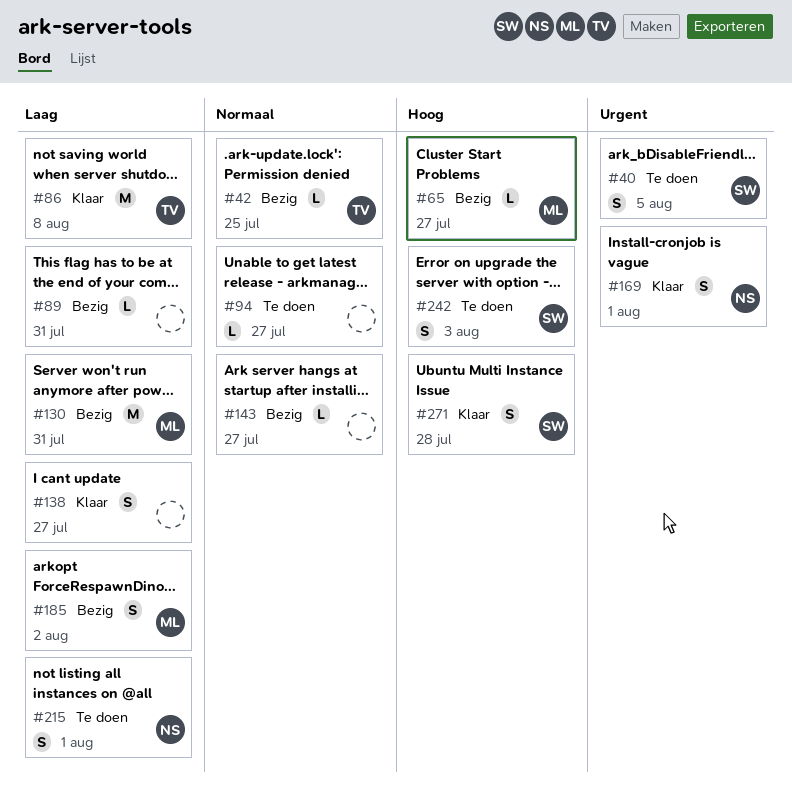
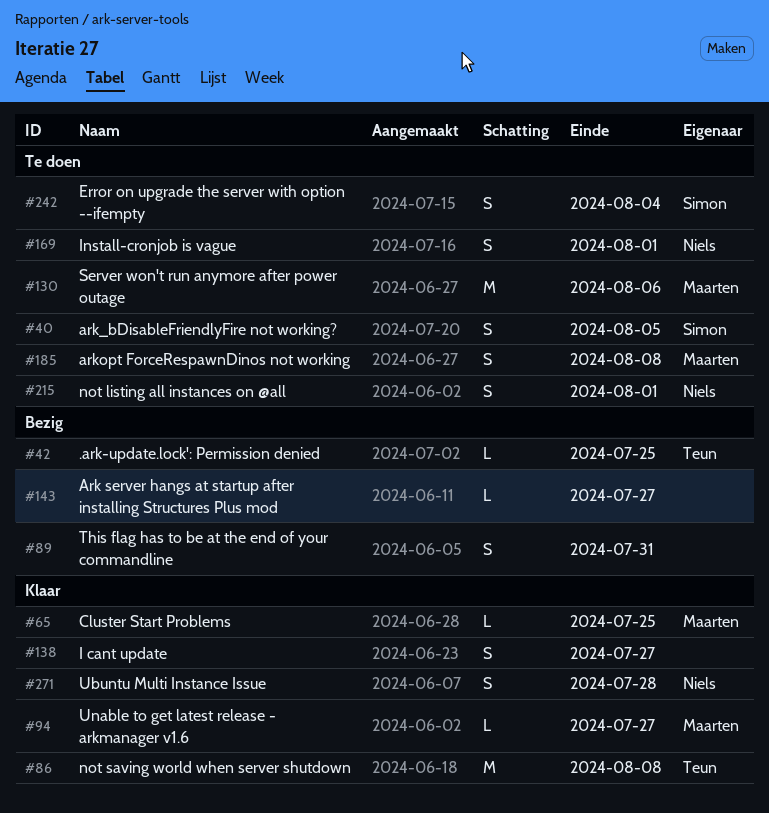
#65, status: Bezig -> Klaar
#65, due: Jul 27 -> Jul 25
#89, estimate: L -> S
#94, status: Te doen -> Klaar
#94, owner: none -> Maarten
#130, status: Bezig -> Te doen
#130, due: Jul 31 -> Aug 6
#169, status: Klaar -> Te doen
#185, status: Bezig -> Te doen
#185, due: Aug 2 -> Aug 8
#242, due: Aug 3 -> Aug 4
#271, owner: Simon -> Niels

